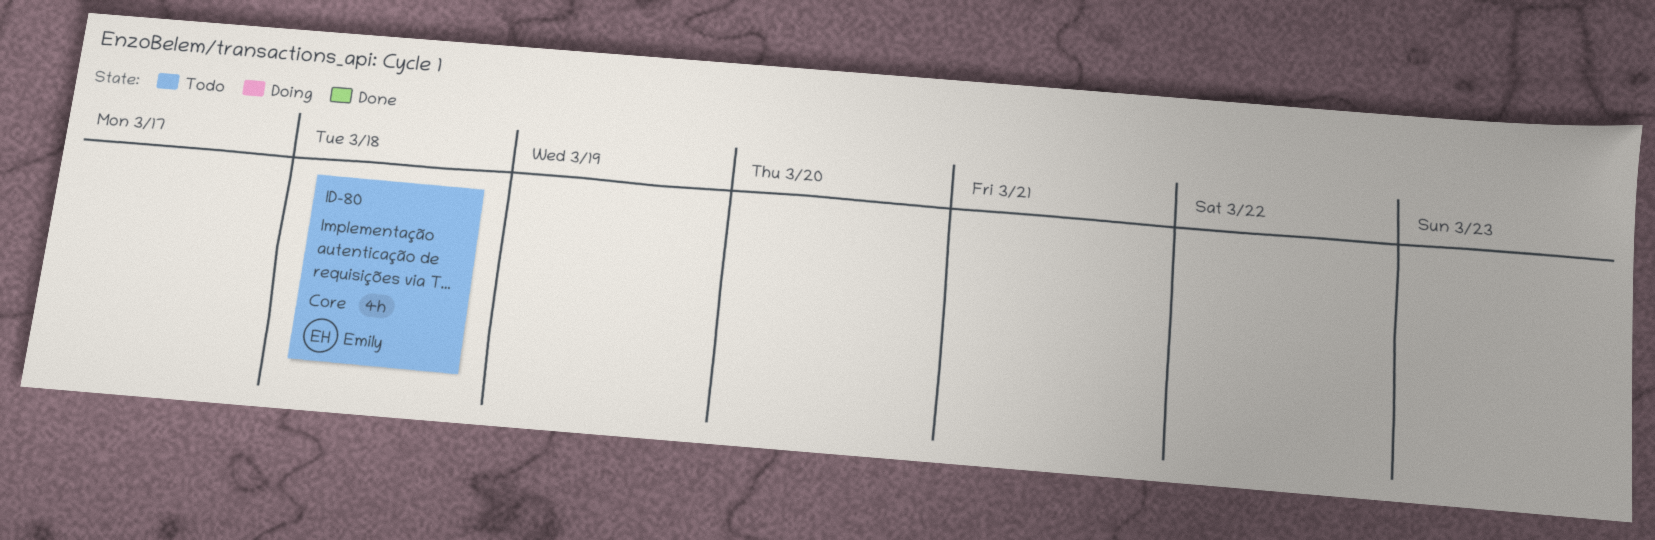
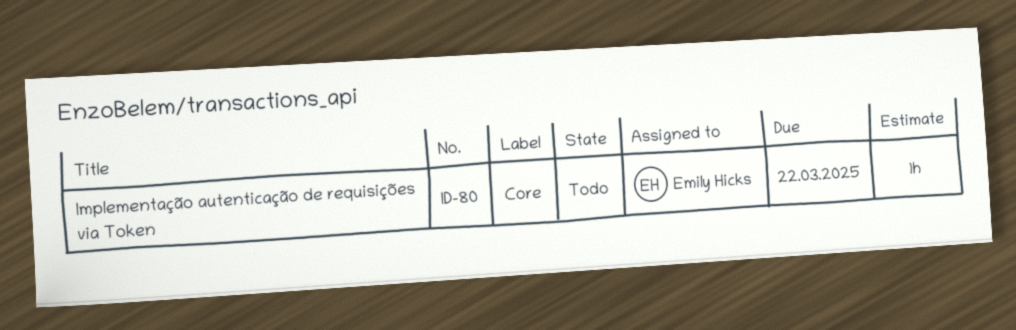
ID-80, estimate: 4h -> 1h
ID-80, due: Mar 18 -> Mar 22

